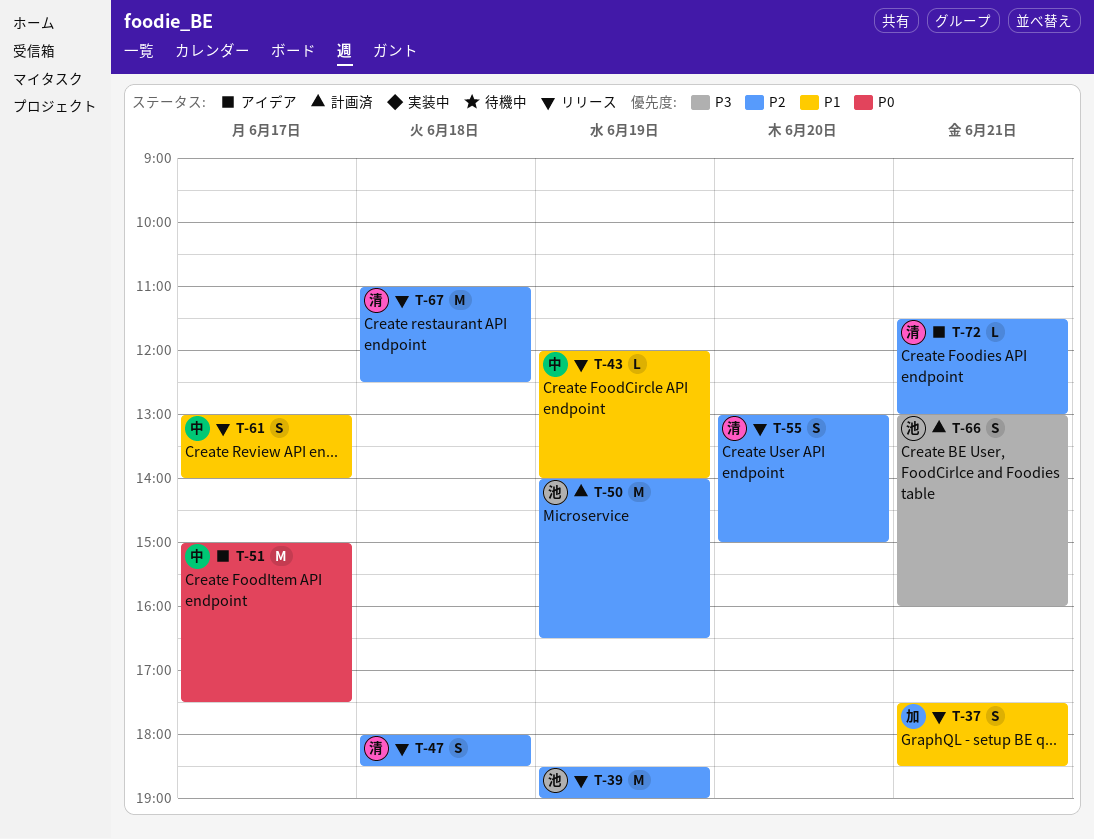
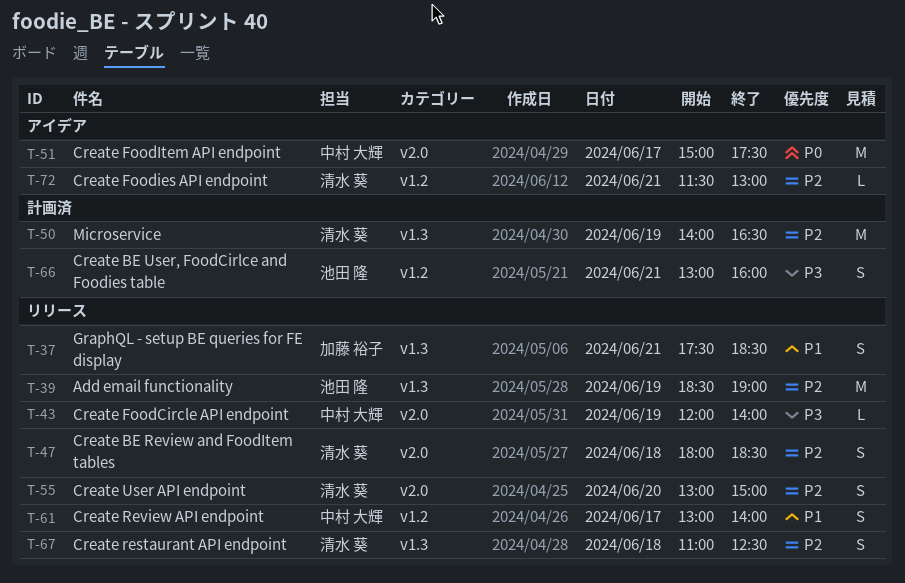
T-43, priority: P1 -> P3
T-50, owner: 池田 隆 -> 清水 葵
T-67, estimate: M -> S

